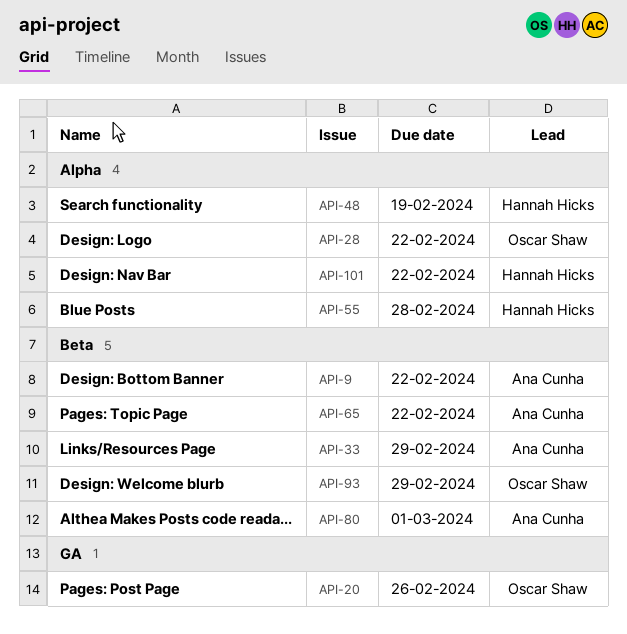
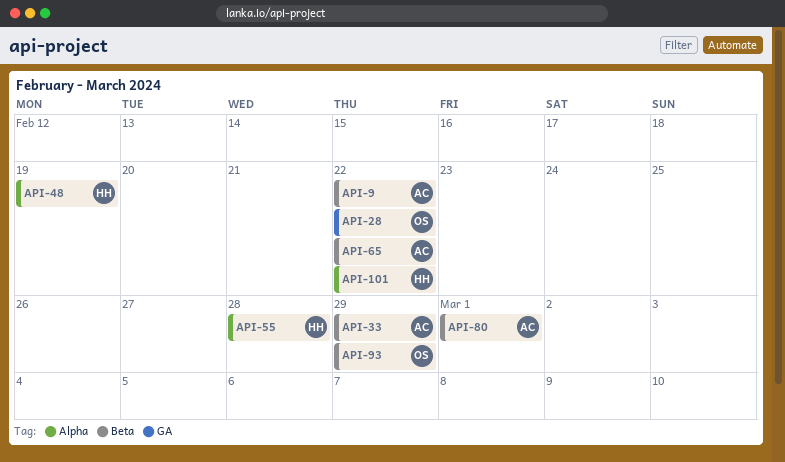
API-20: present -> none
API-28, label: Alpha -> GA

